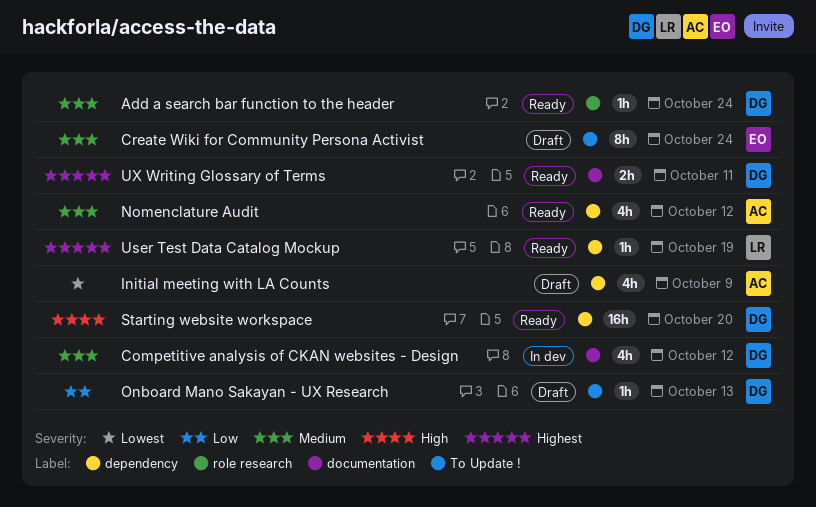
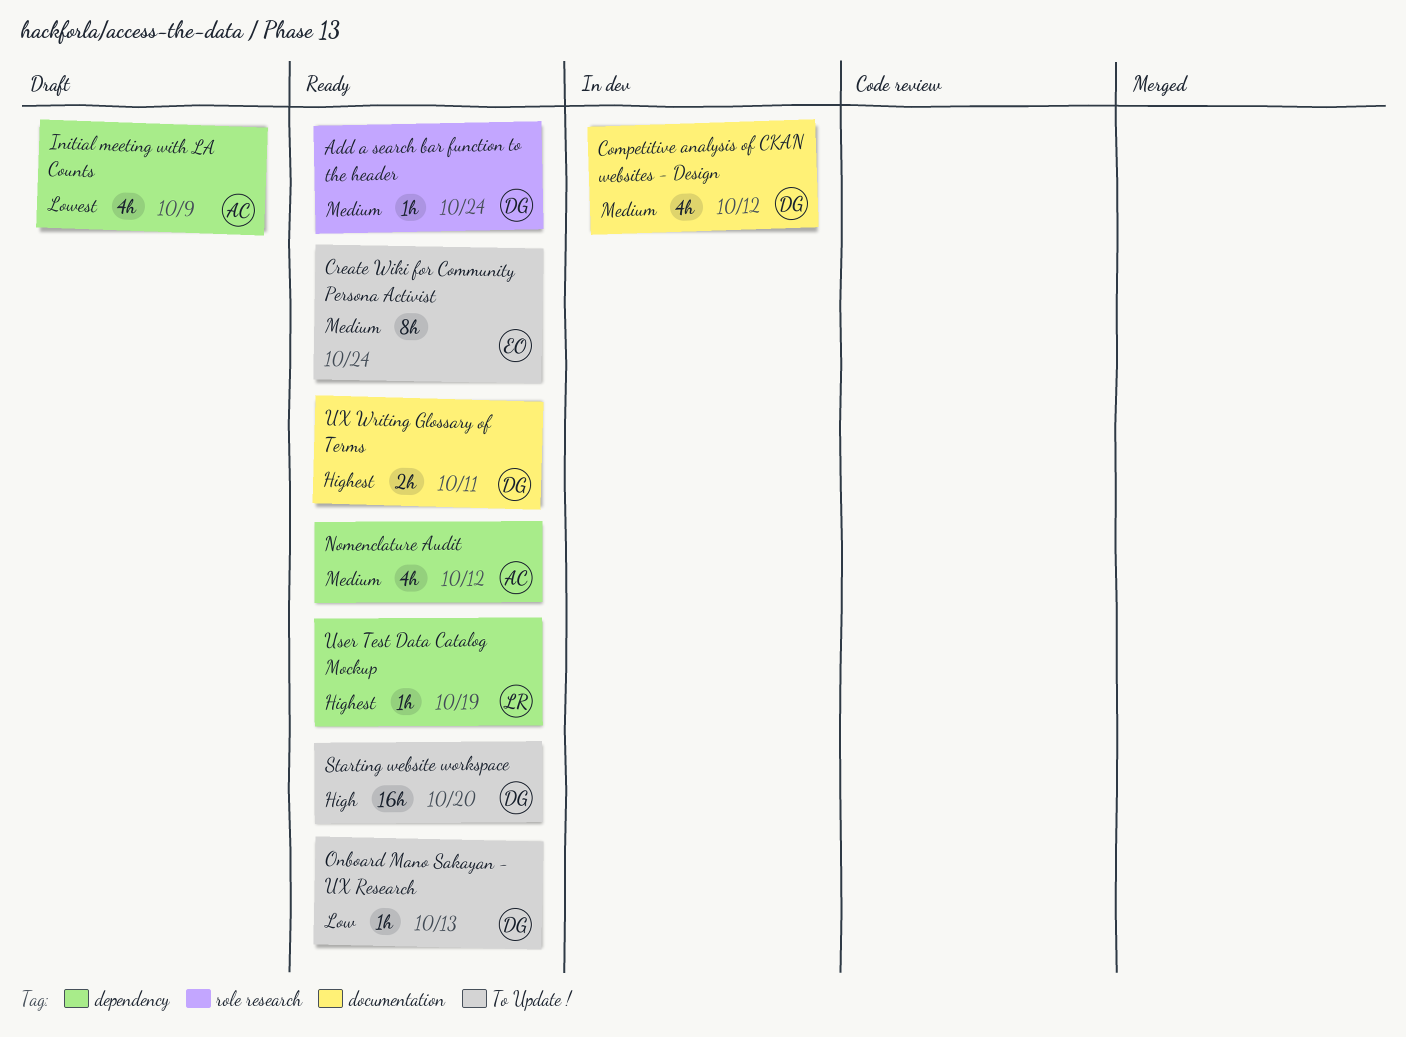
Create Wiki for Community Persona Activist, status: Draft -> Ready
Onboard Mano Sakayan - UX Research, status: Draft -> Ready
Starting website workspace, label: dependency -> To Update !

